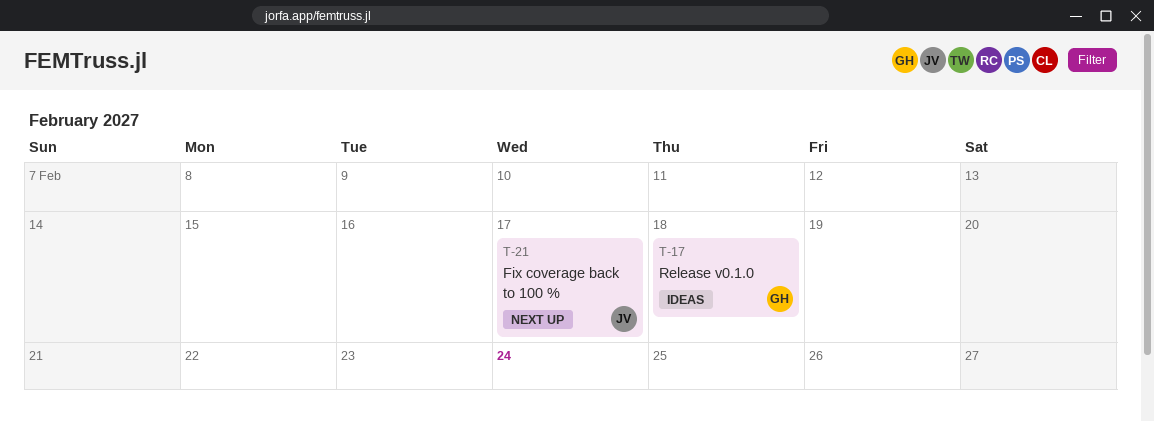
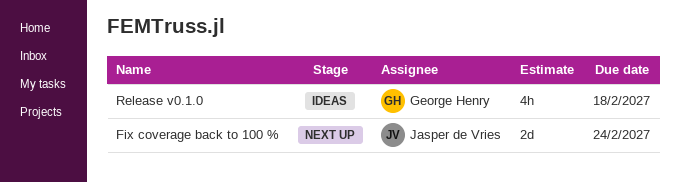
Fix coverage back to 100 %, due: Feb 17 -> Feb 24

